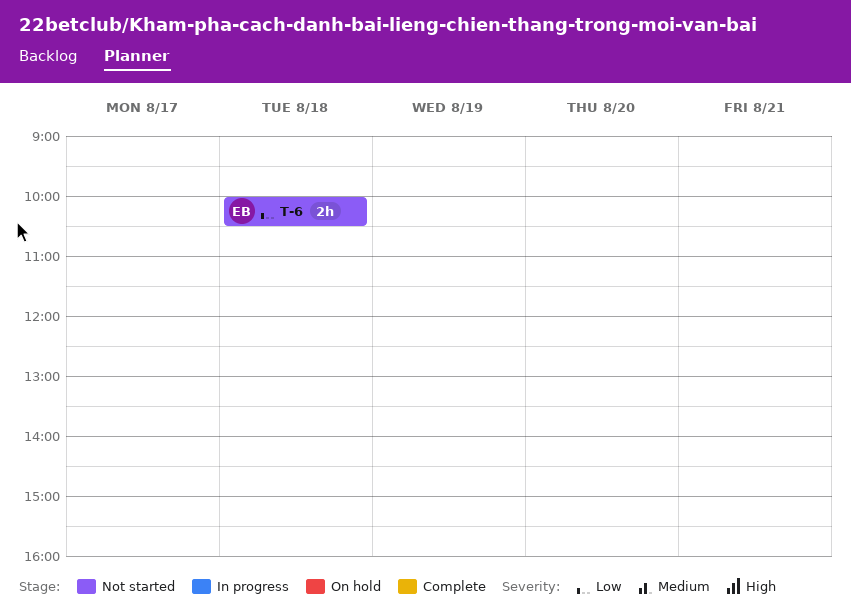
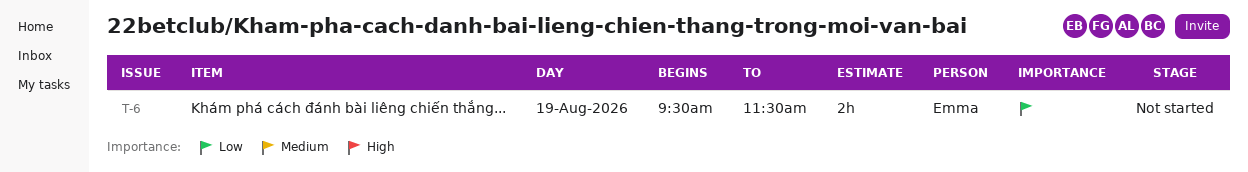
T-6, day: Aug 18 -> Aug 19
T-6, begins: 10:00 -> 09:30
T-6, ends: 10:30 -> 11:30

